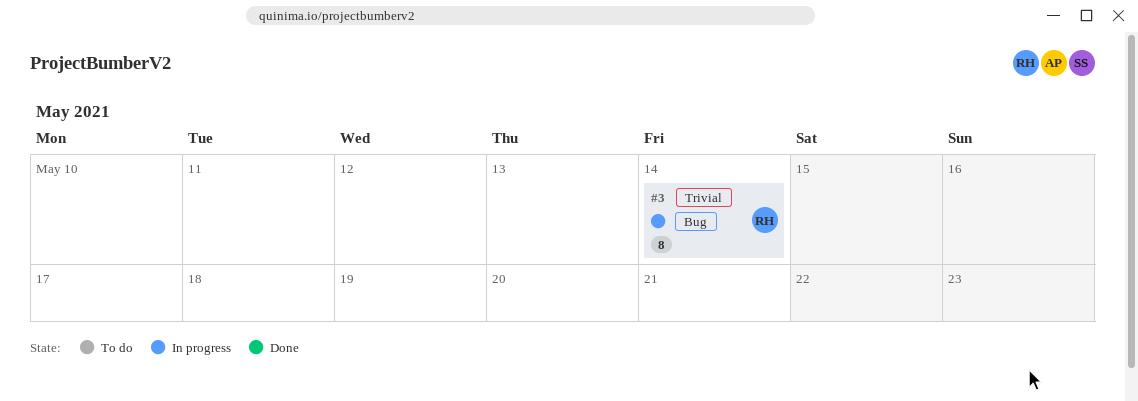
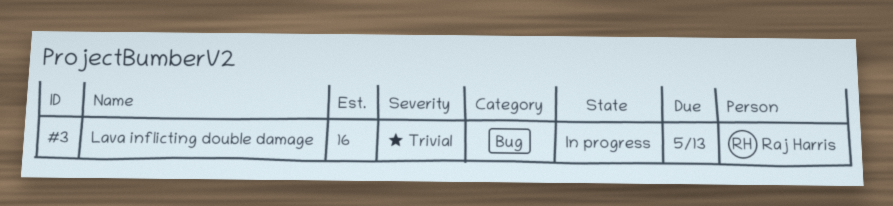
#3, estimate: 8 -> 16
#3, due: May 14 -> May 13

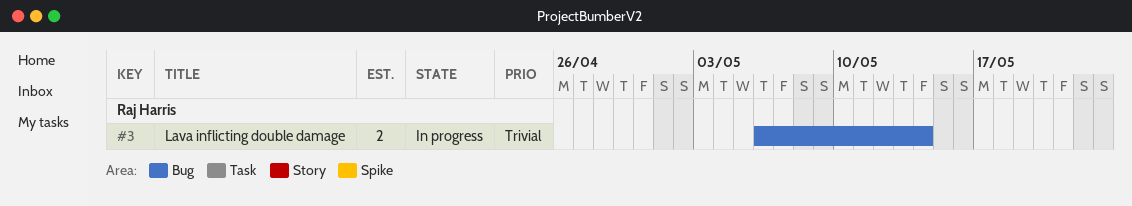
#3, estimate: 16 -> 2
#3, due: May 13 -> May 14

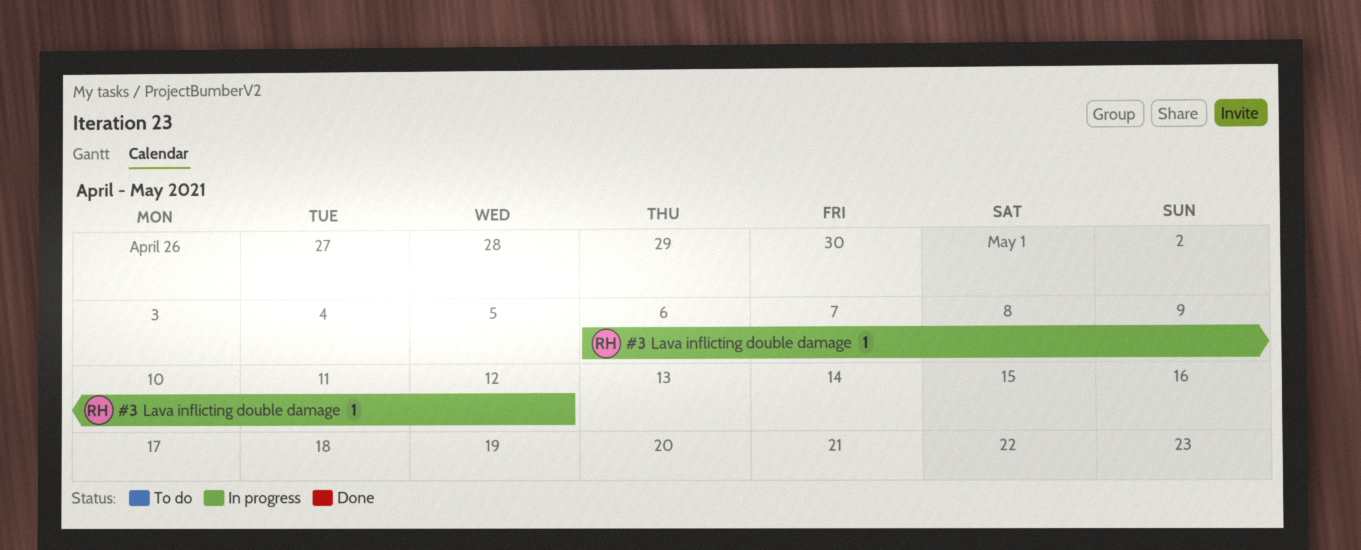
#3, estimate: 2 -> 1
#3, due: May 14 -> May 12

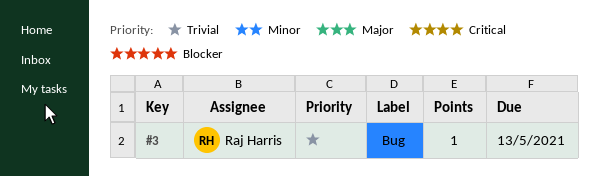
#3, due: May 12 -> May 13

